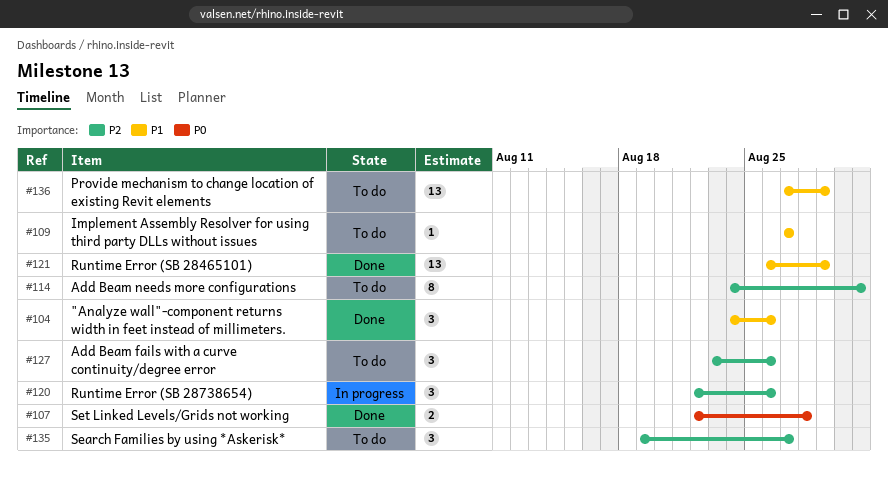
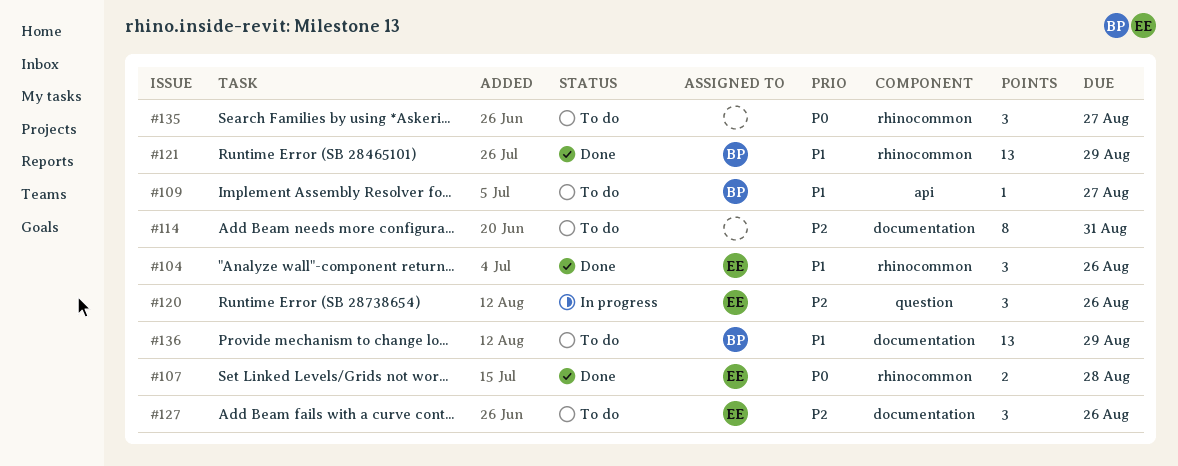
#135, priority: P2 -> P0

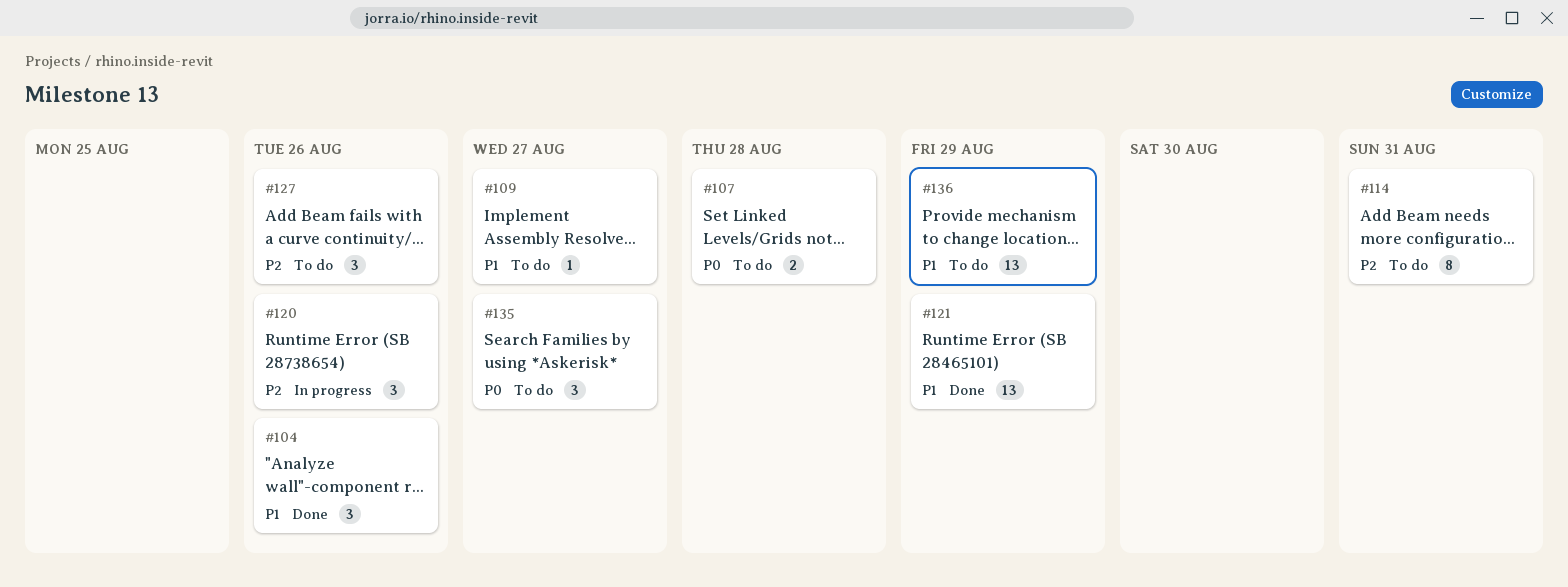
#107, status: Done -> To do

